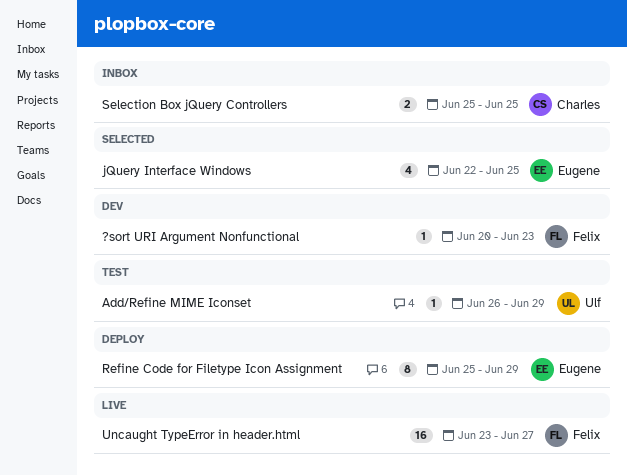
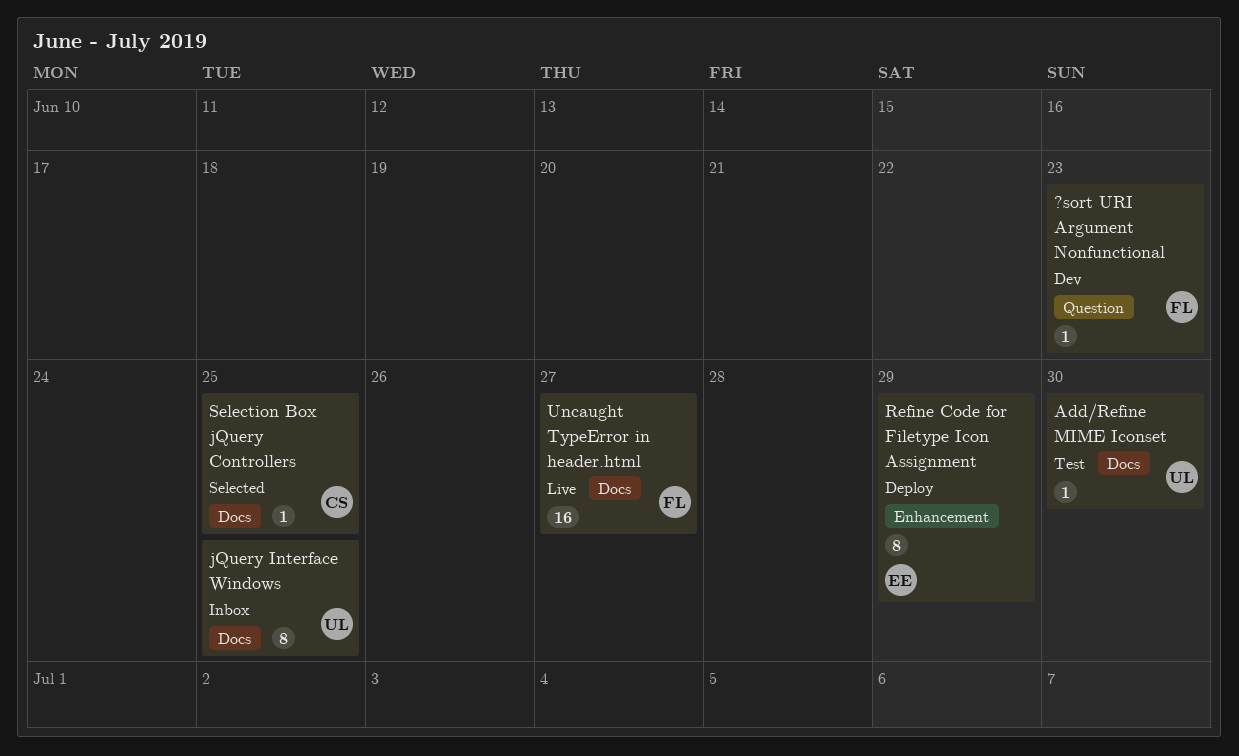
Add/Refine MIME Iconset, due: Jun 29 -> Jun 30
jQuery Interface Windows, status: Selected -> Inbox
jQuery Interface Windows, owner: Eugene -> Ulf
jQuery Interface Windows, estimate: 4 -> 8
Selection Box jQuery Controllers, status: Inbox -> Selected
Selection Box jQuery Controllers, estimate: 2 -> 1

